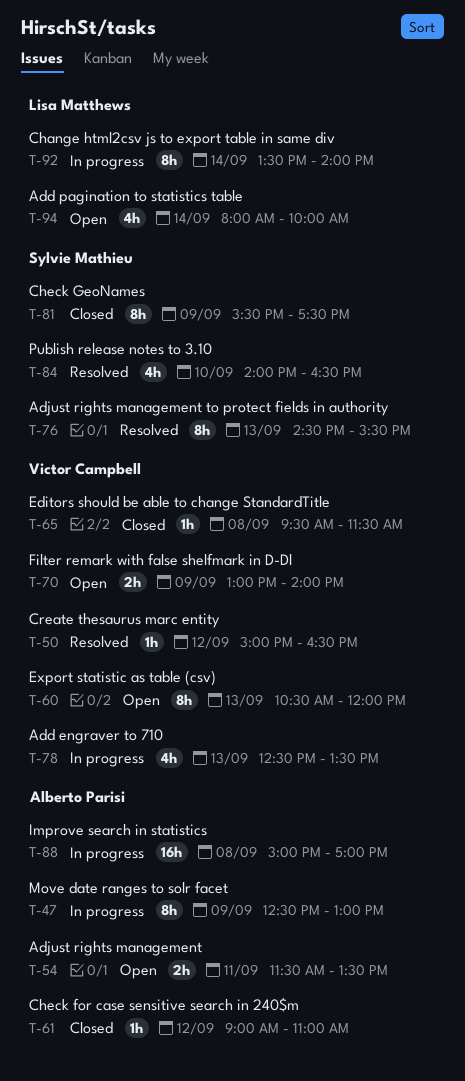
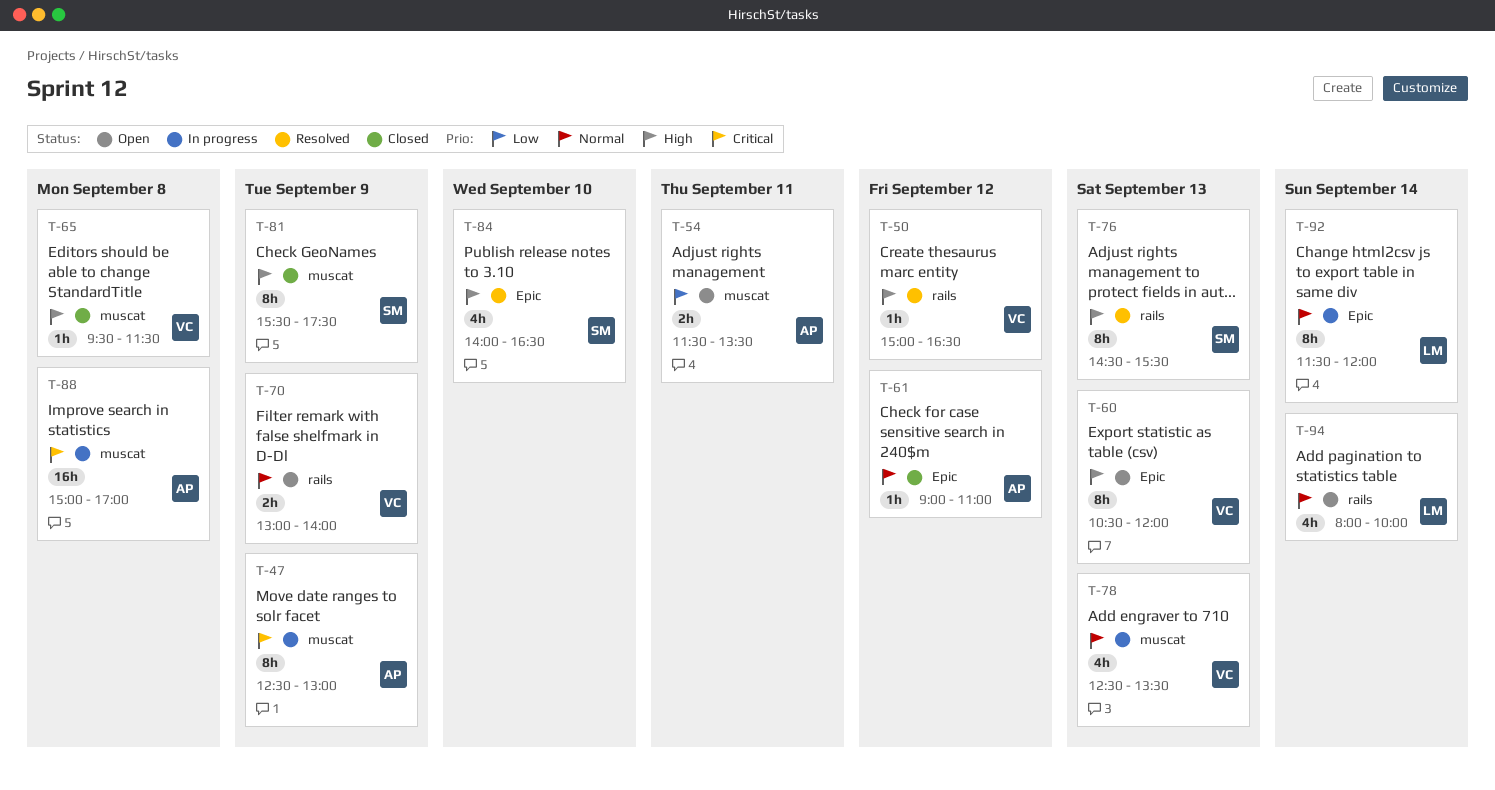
T-92, begins: 13:30 -> 11:30
T-92, ends: 14:00 -> 12:00

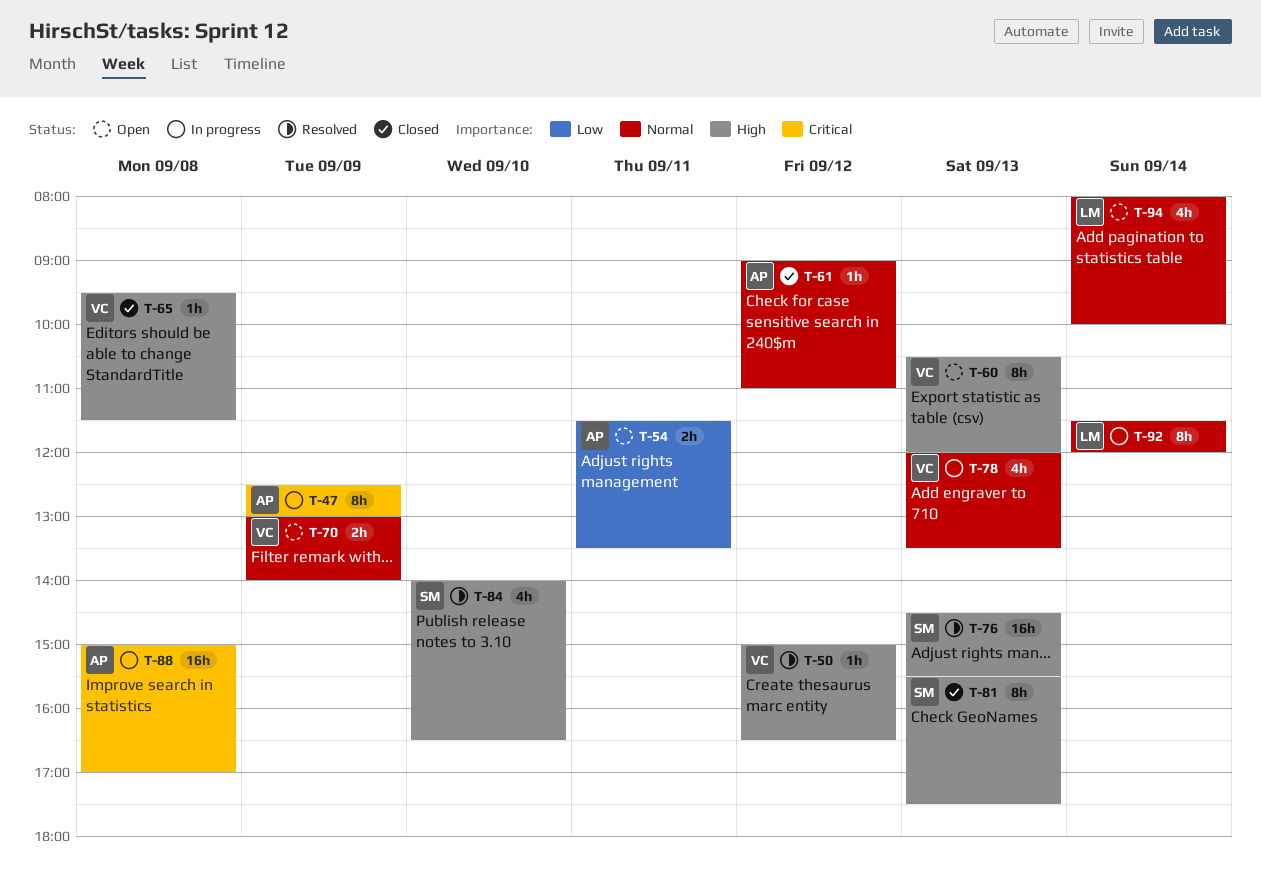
T-76, estimate: 8h -> 16h
T-78, begins: 12:30 -> 12:00
T-81, day: Sep 9 -> Sep 13

